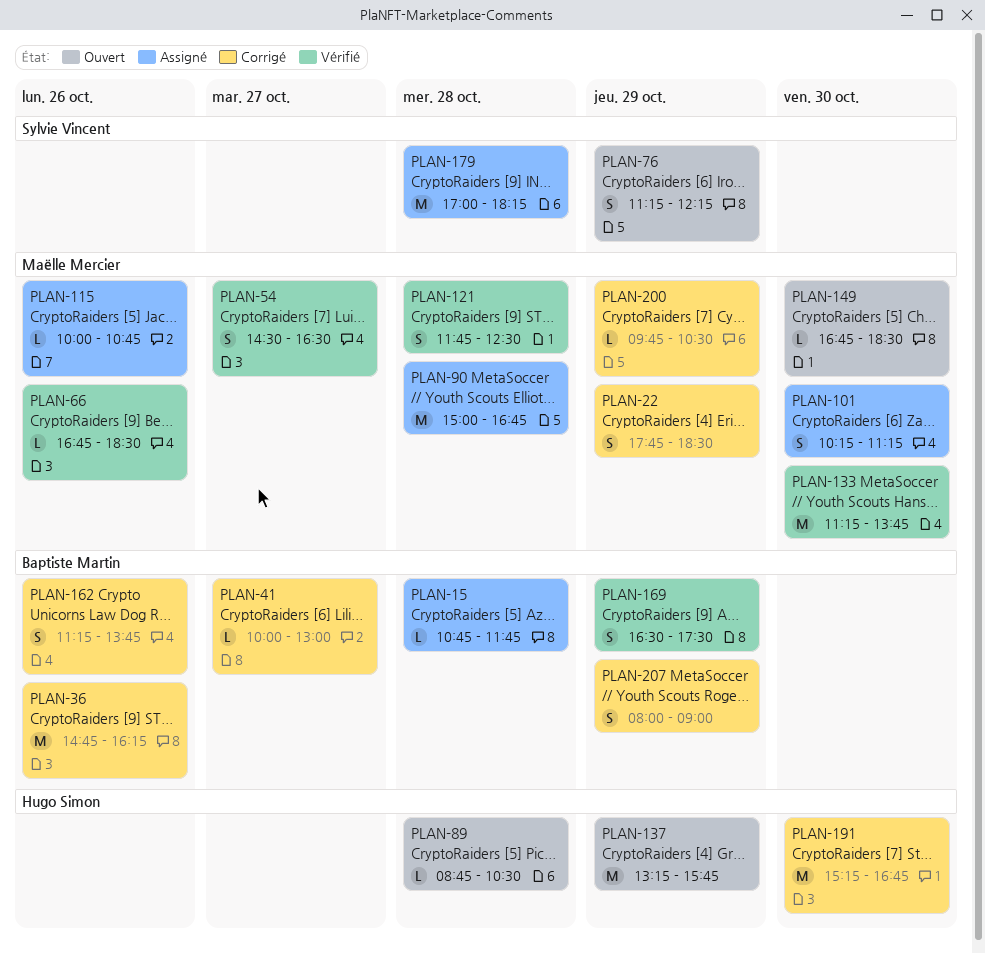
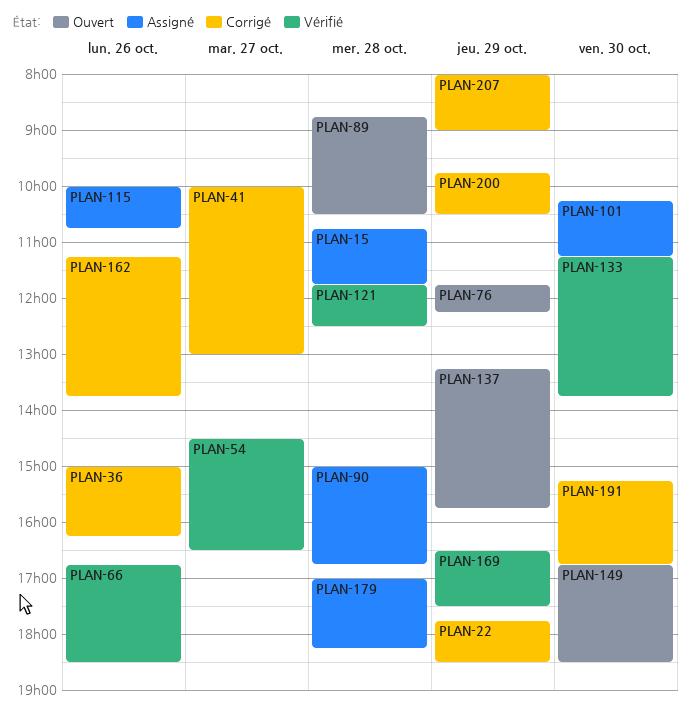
PLAN-36, begins: 14:45 -> 15:00
PLAN-76, begins: 11:15 -> 11:45

